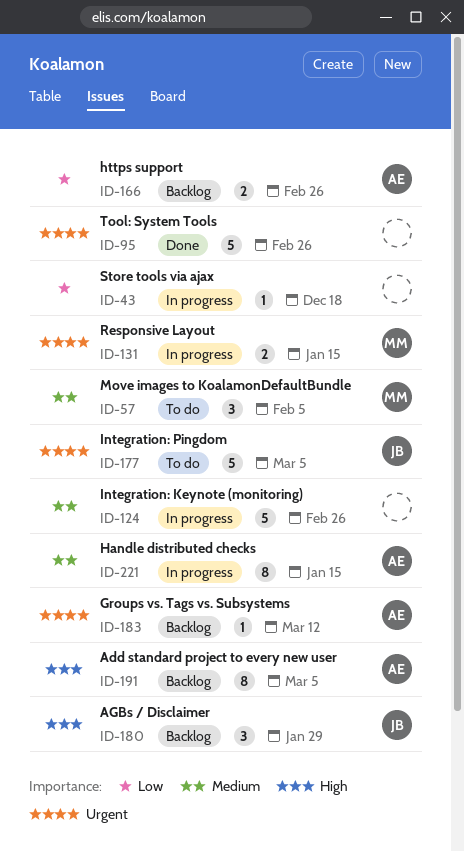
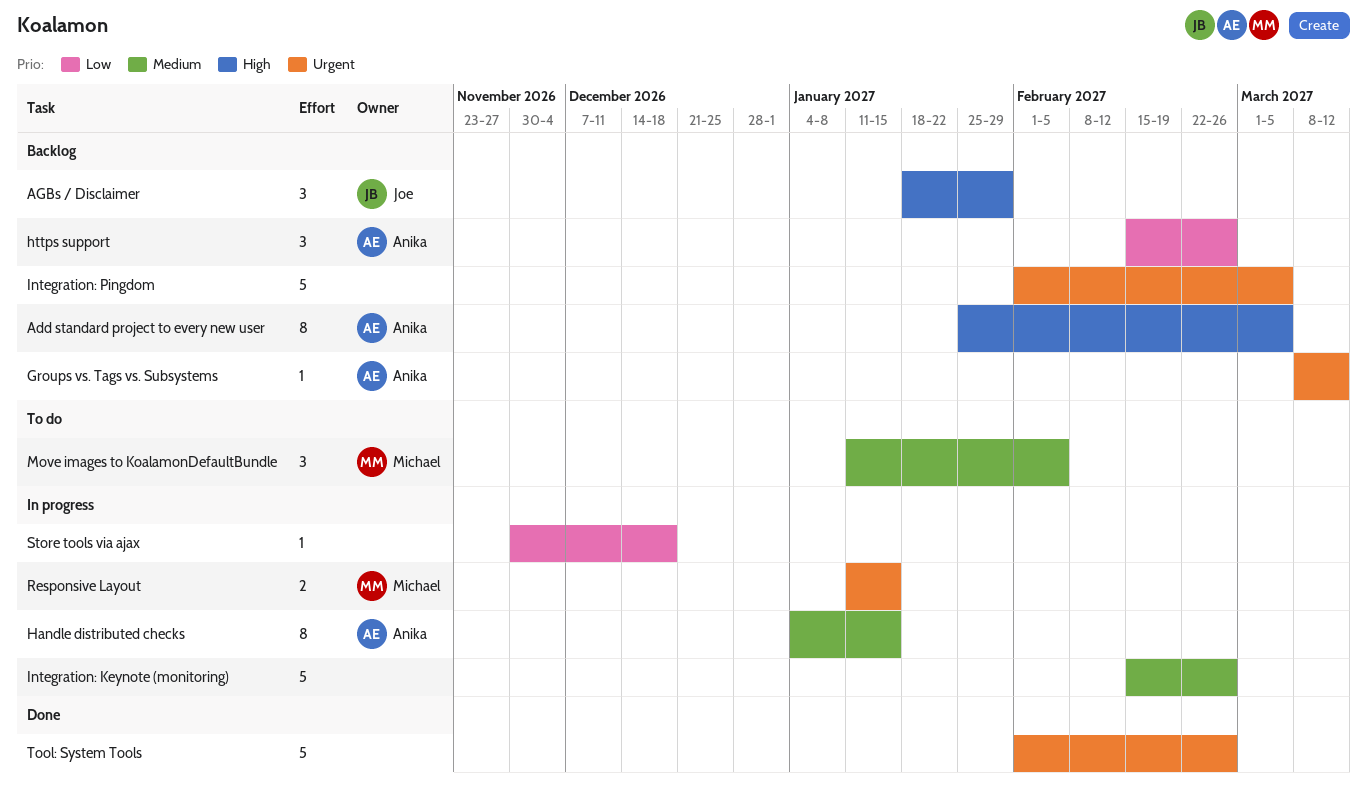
https support, estimate: 2 -> 3
Integration: Pingdom, status: To do -> Backlog
Integration: Pingdom, owner: Joe -> none

